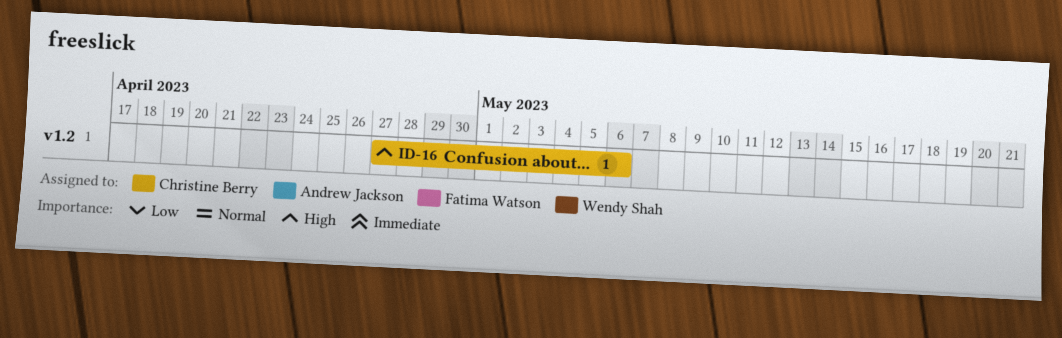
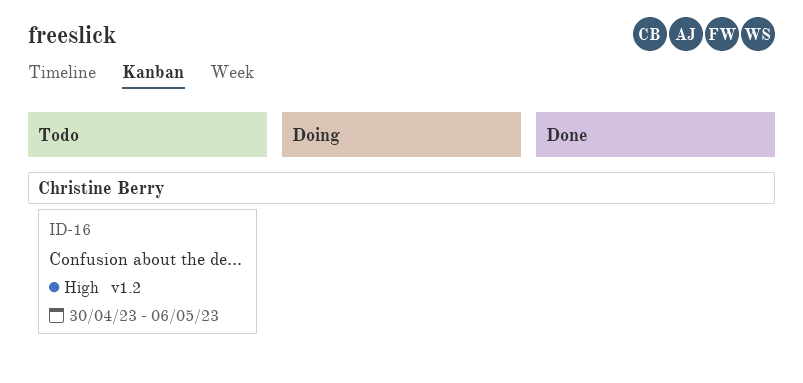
ID-16, start: Apr 27 -> Apr 30

